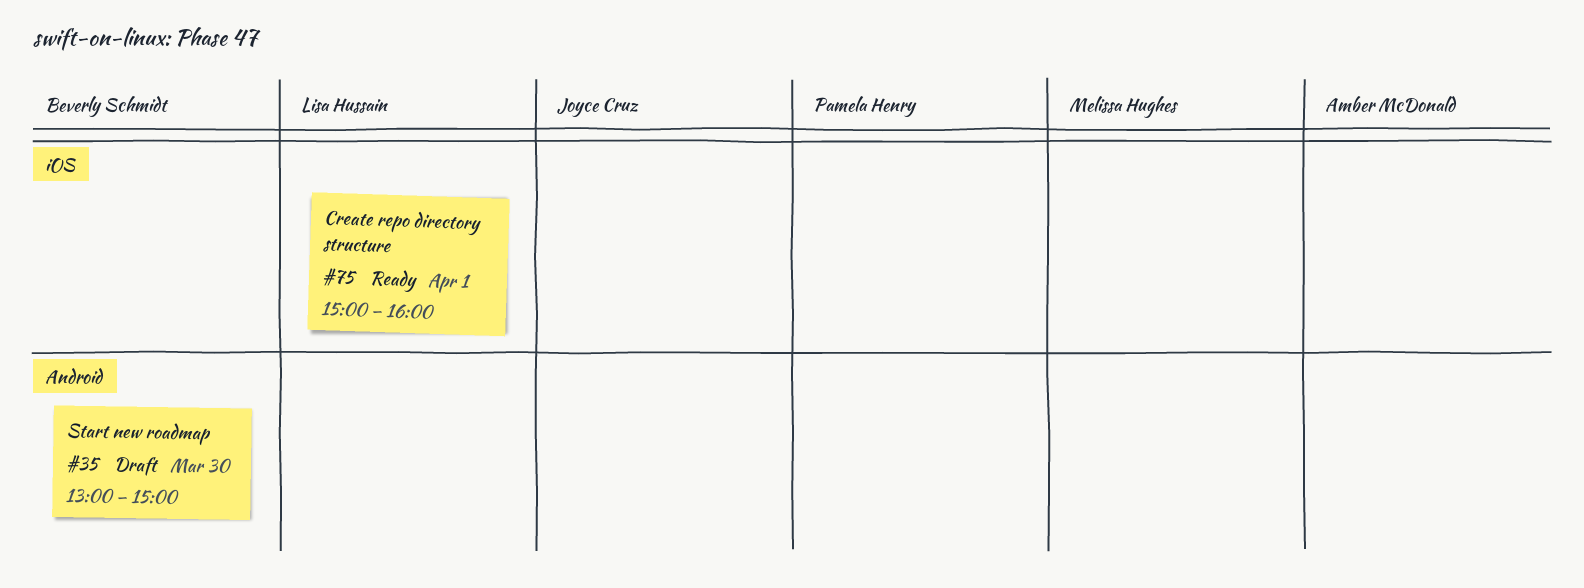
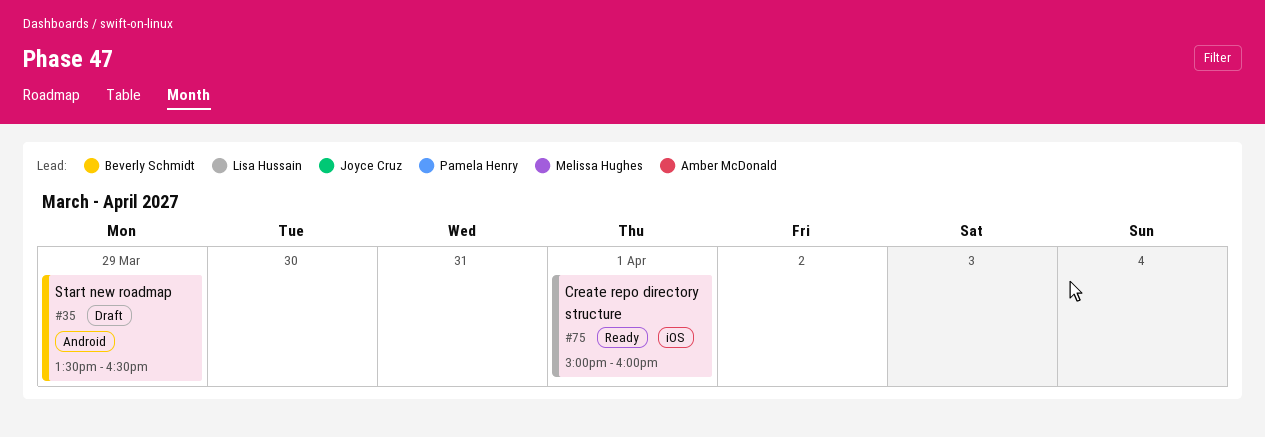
#35, day: Mar 30 -> Mar 29
#35, begins: 13:00 -> 13:30
#35, ends: 15:00 -> 16:30

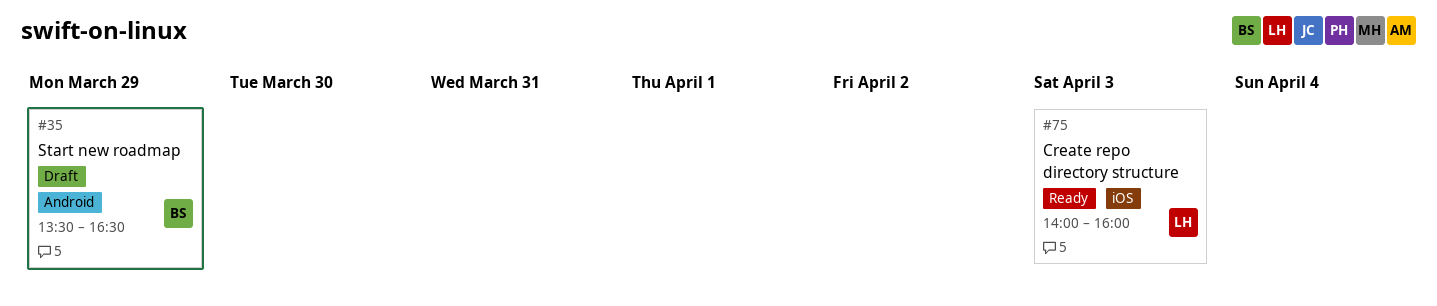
#75, day: Apr 1 -> Apr 3
#75, begins: 15:00 -> 14:00

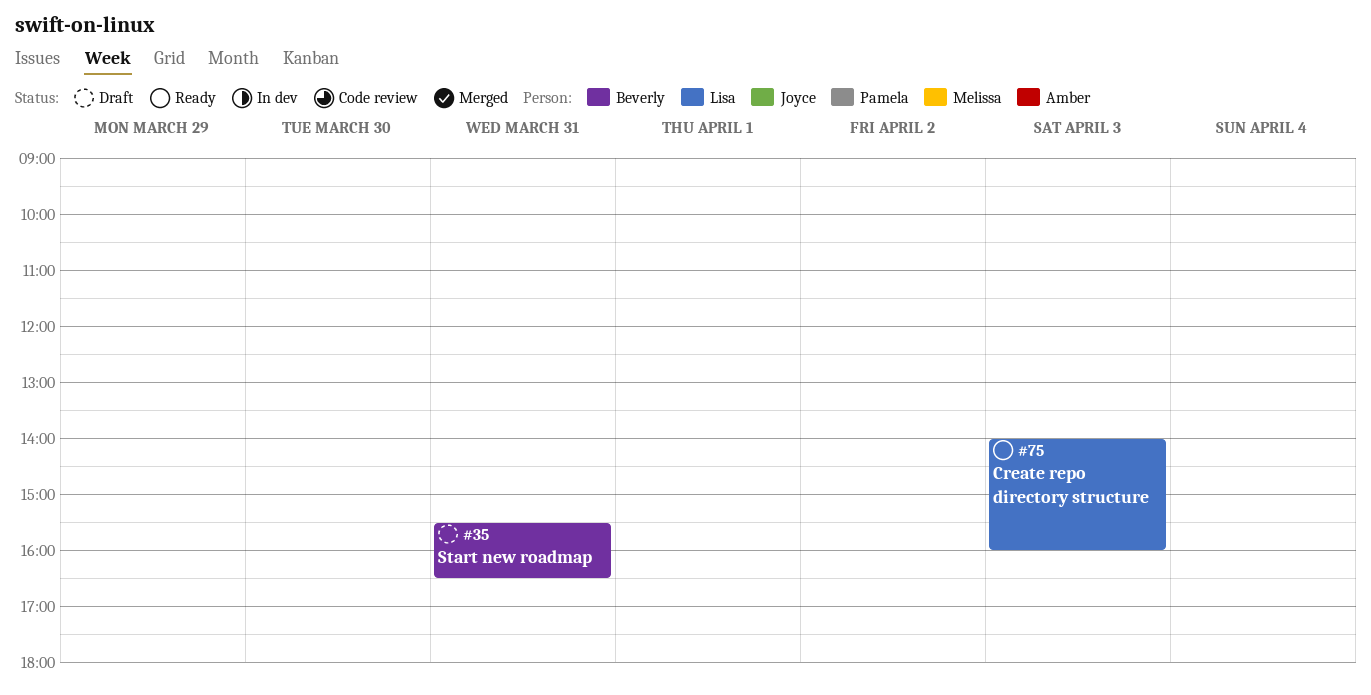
#35, day: Mar 29 -> Mar 31
#35, begins: 13:30 -> 15:30

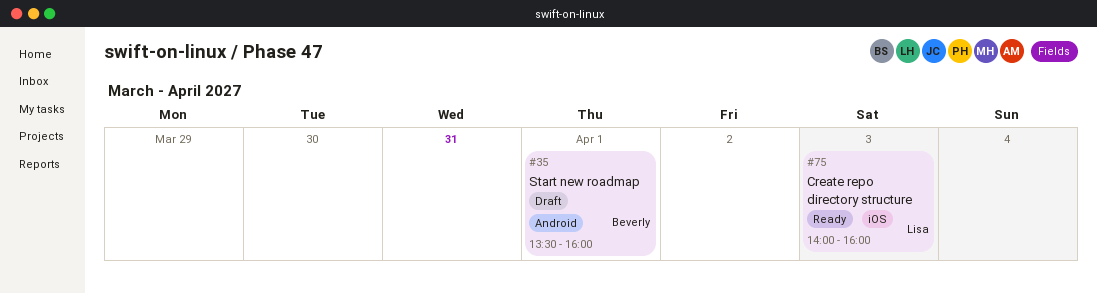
#35, day: Mar 31 -> Apr 1
#35, begins: 15:30 -> 13:30
#35, ends: 16:30 -> 16:00

